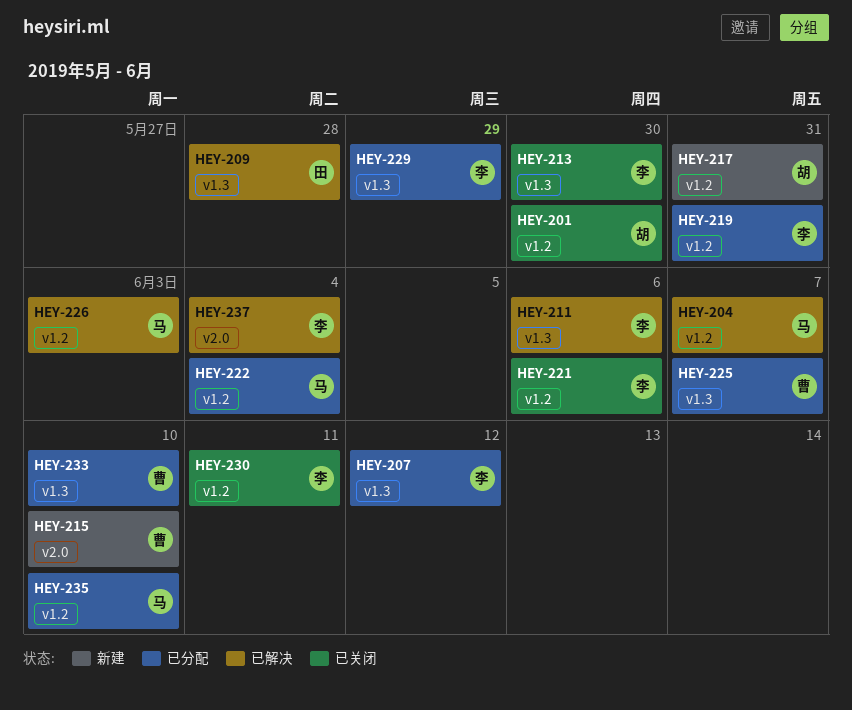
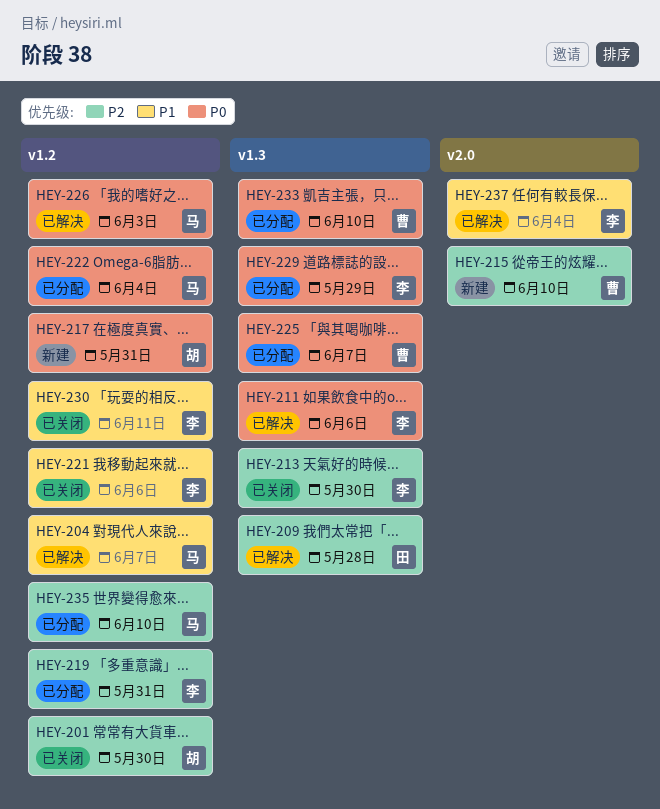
HEY-207: present -> none

